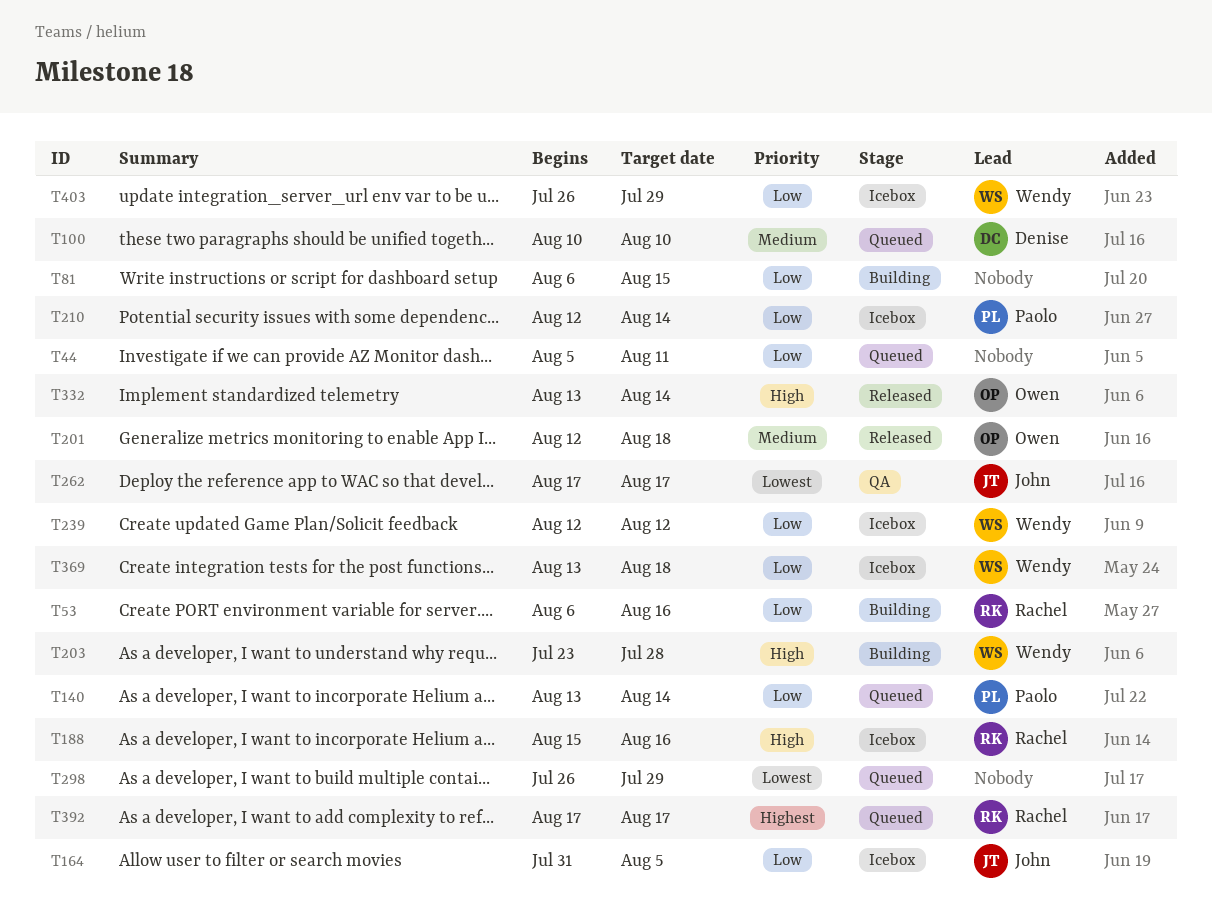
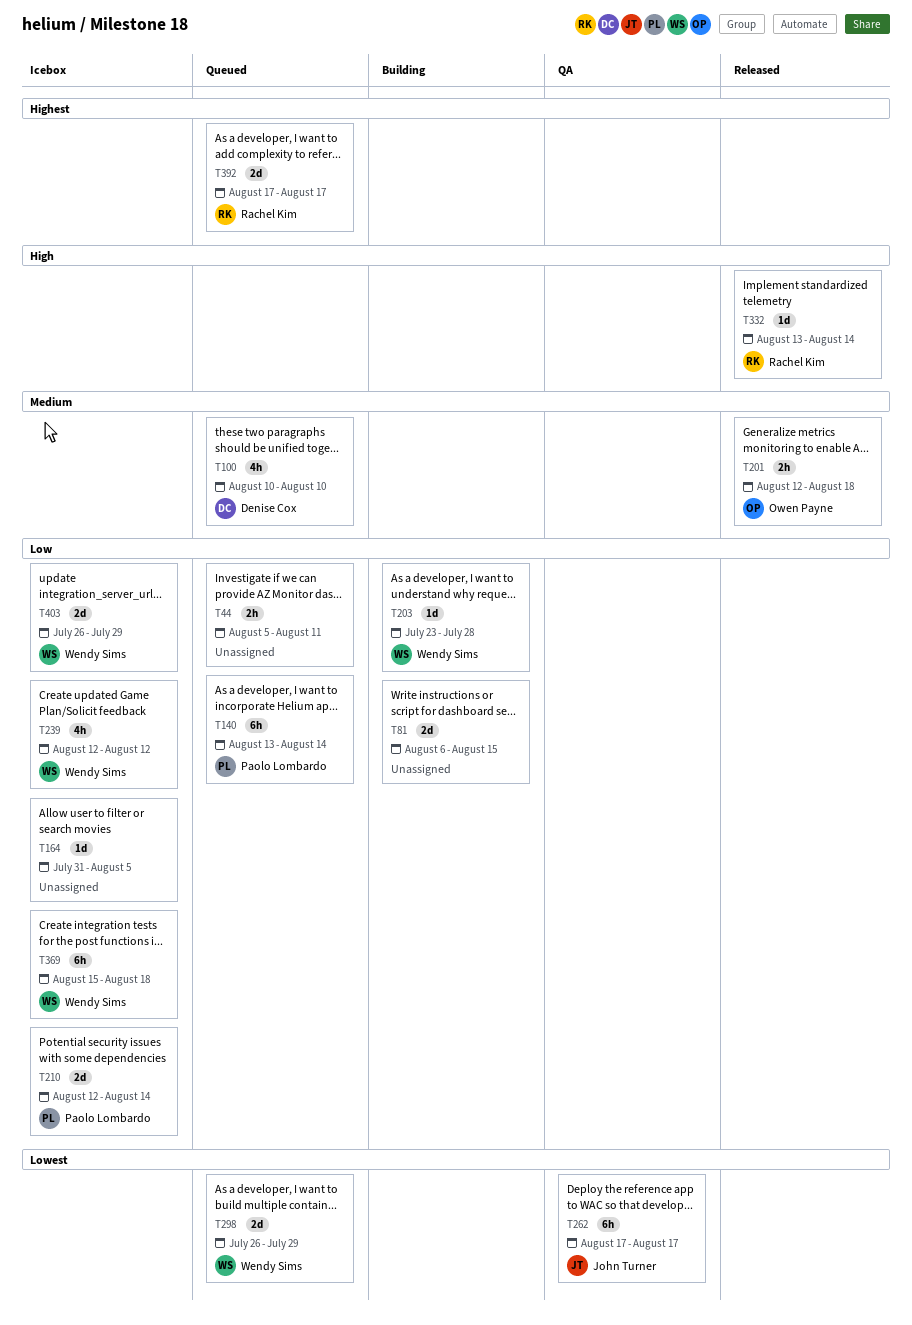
T53: present -> none
T164, owner: John Turner -> none
T188: present -> none
T203, priority: High -> Low
T298, owner: none -> Wendy Sims
T332, owner: Owen Payne -> Rachel Kim
T369, start: Aug 13 -> Aug 15

